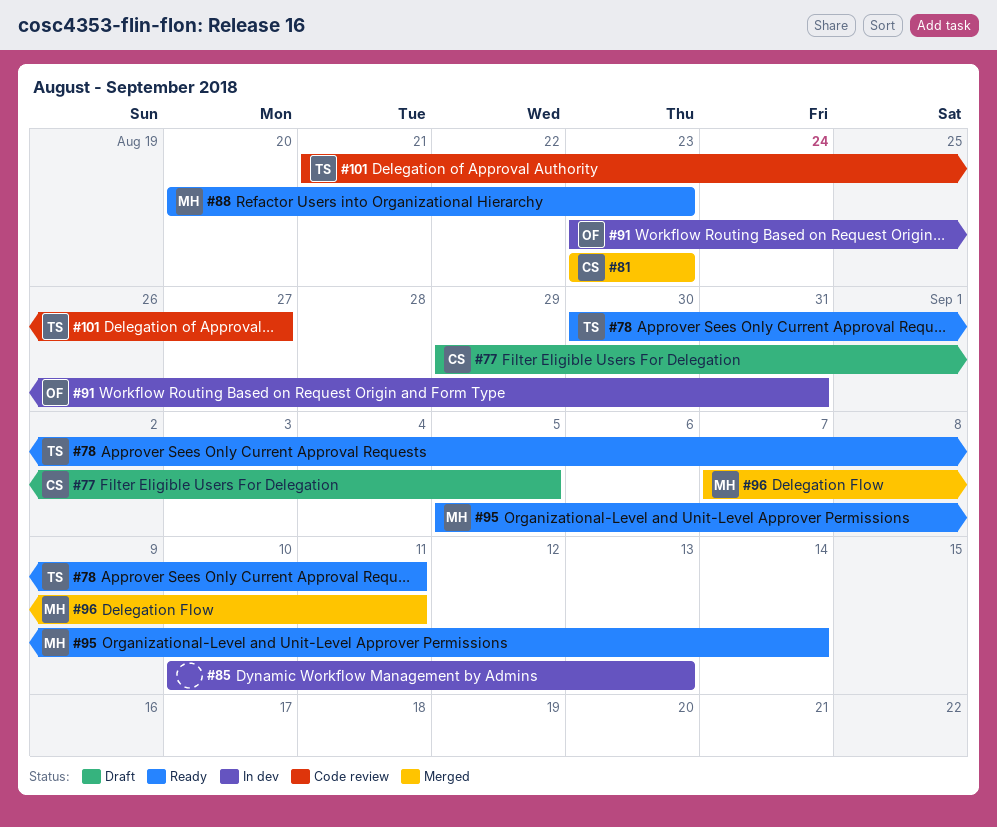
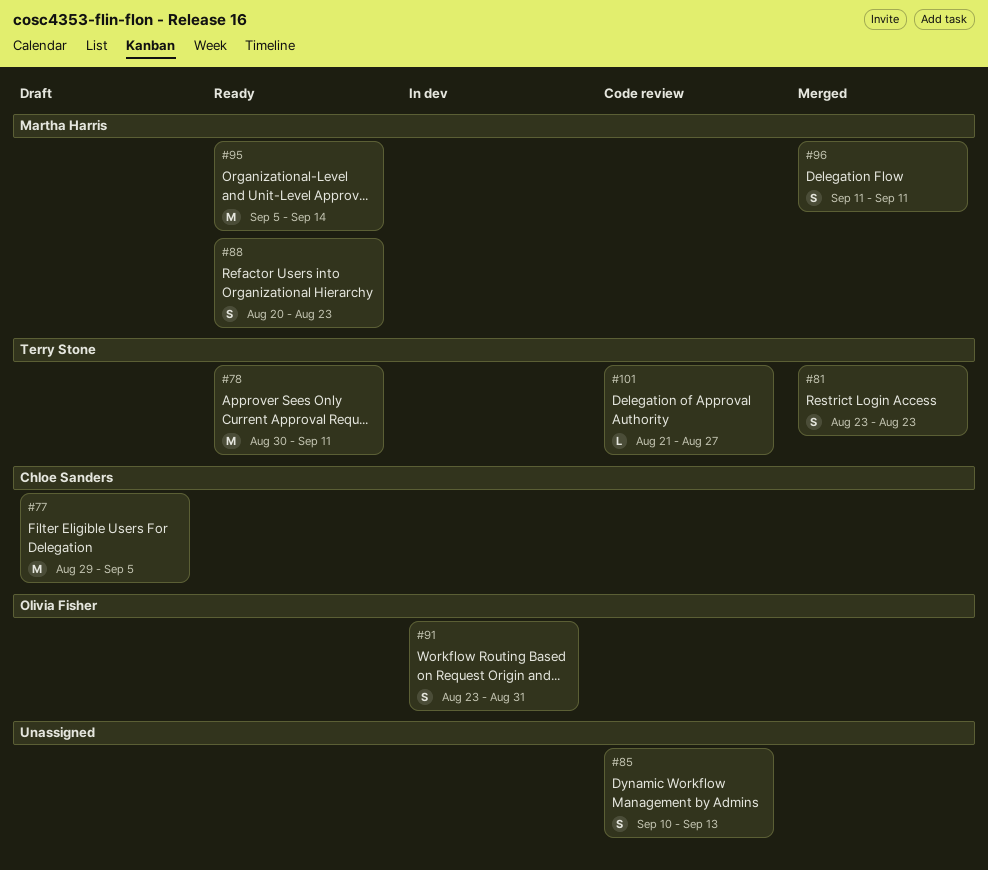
#81, owner: Chloe Sanders -> Terry Stone
#85, status: In dev -> Code review
#96, start: Sep 7 -> Sep 11

